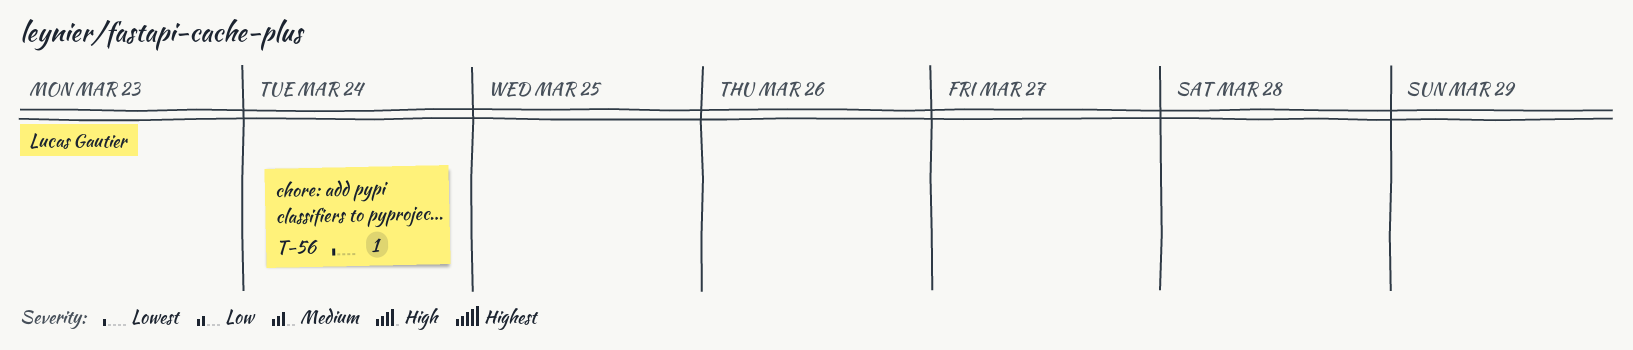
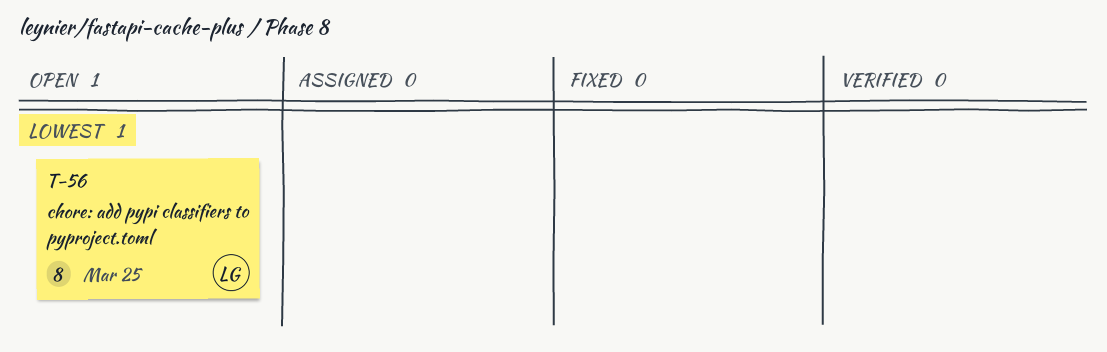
T-56, estimate: 1 -> 8
T-56, due: Mar 24 -> Mar 25

